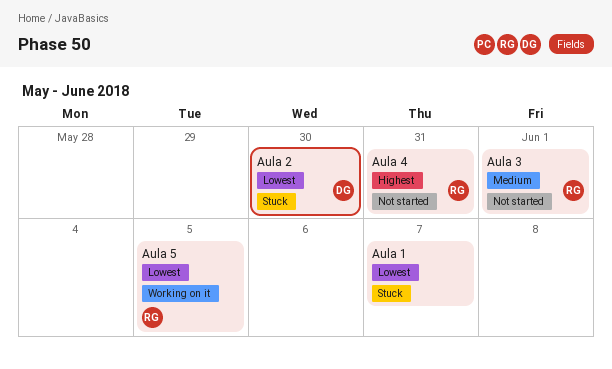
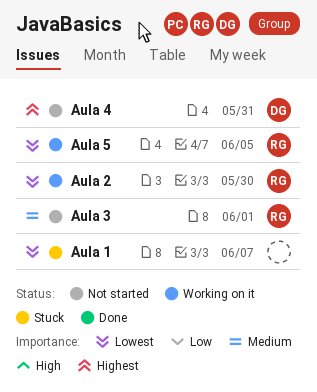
Aula 2, status: Stuck -> Working on it
Aula 2, owner: DG -> RG
Aula 4, owner: RG -> DG

